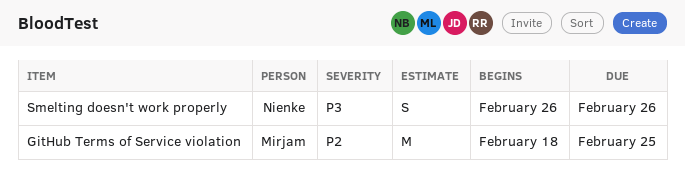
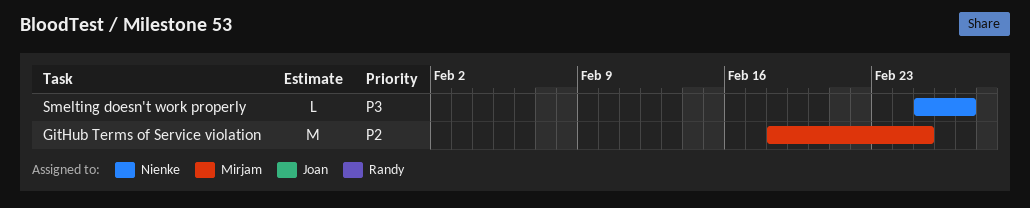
Smelting doesn't work properly, estimate: S -> L
Smelting doesn't work properly, start: Feb 26 -> Feb 25
Smelting doesn't work properly, due: Feb 26 -> Feb 27

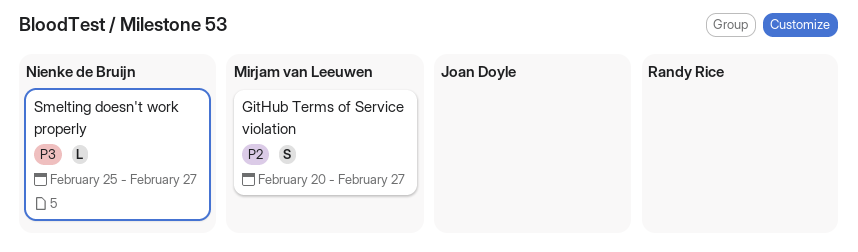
GitHub Terms of Service violation, estimate: M -> S
GitHub Terms of Service violation, start: Feb 18 -> Feb 20
GitHub Terms of Service violation, due: Feb 25 -> Feb 27

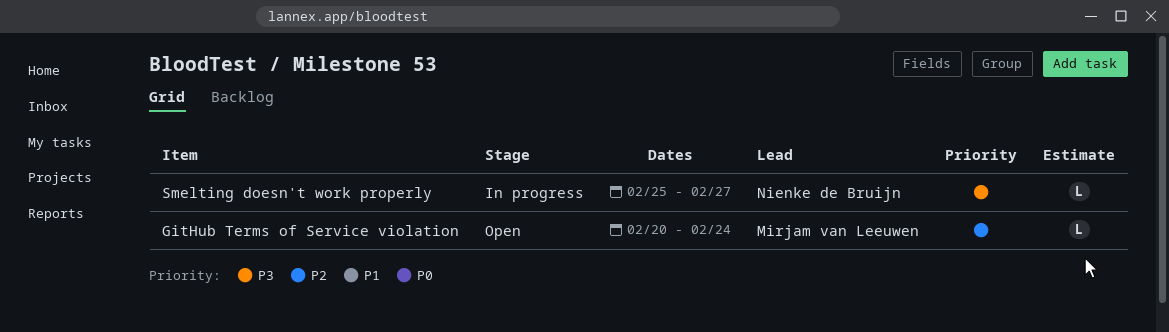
GitHub Terms of Service violation, estimate: S -> L
GitHub Terms of Service violation, due: Feb 27 -> Feb 24

